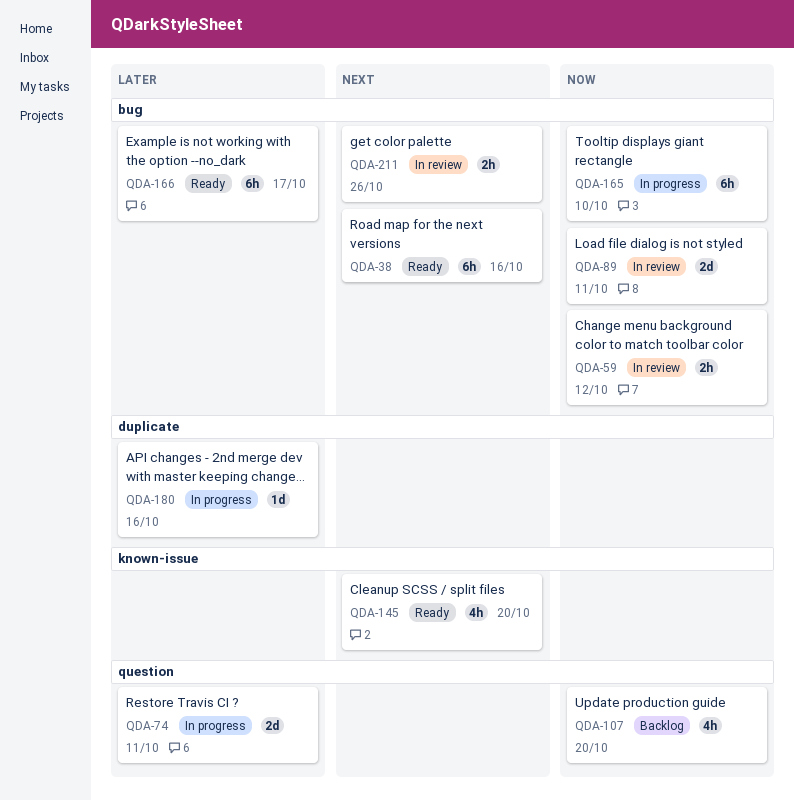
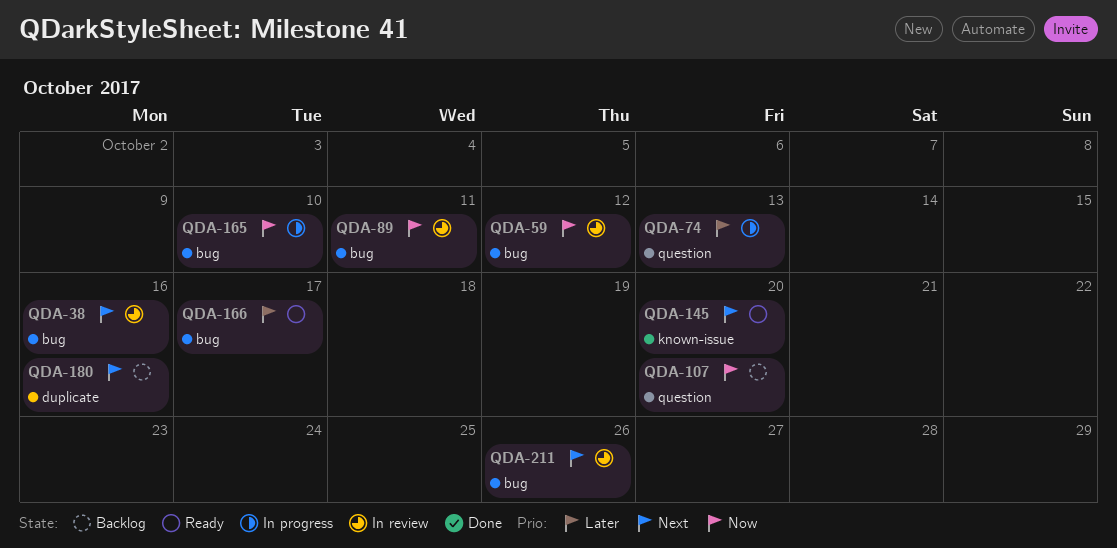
QDA-38, status: Ready -> In review
QDA-74, due: Oct 11 -> Oct 13
QDA-180, status: In progress -> Backlog
QDA-180, priority: Later -> Next

